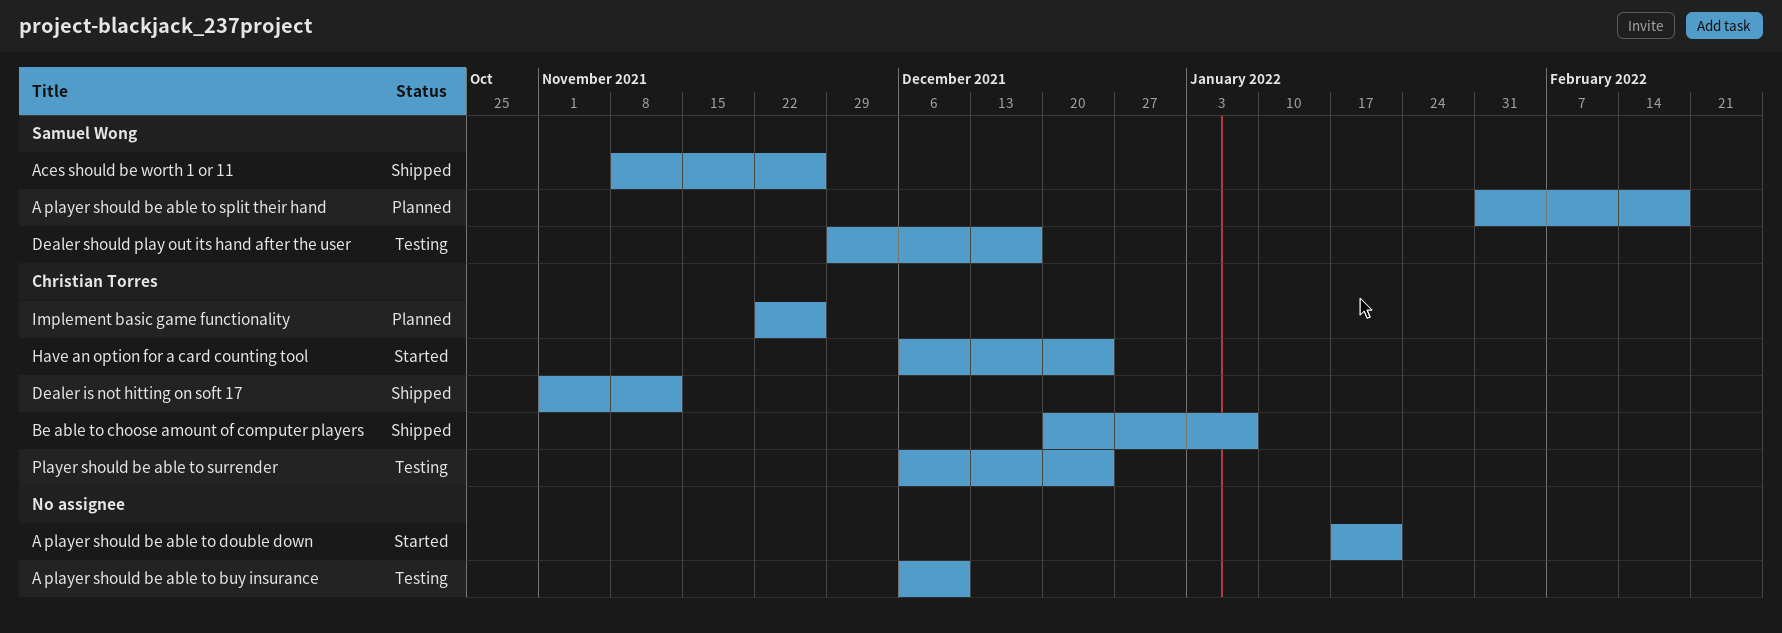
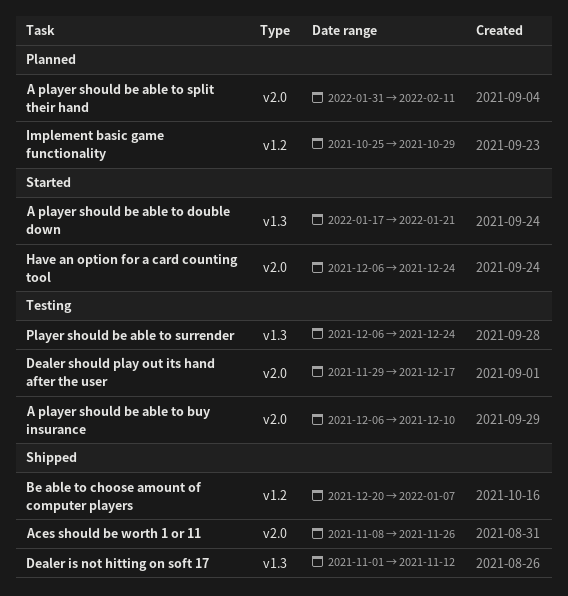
A player should be able to split their hand, due: Feb 18 -> Feb 11
Implement basic game functionality, start: Nov 22 -> Oct 25
Implement basic game functionality, due: Nov 26 -> Oct 29

